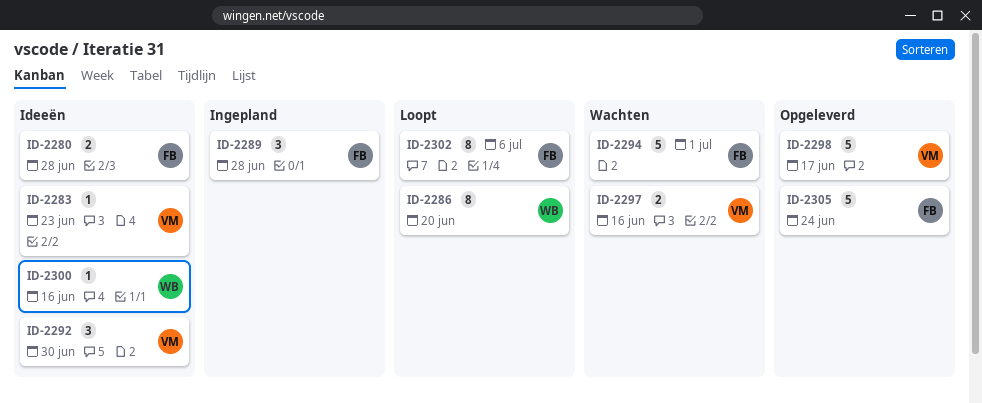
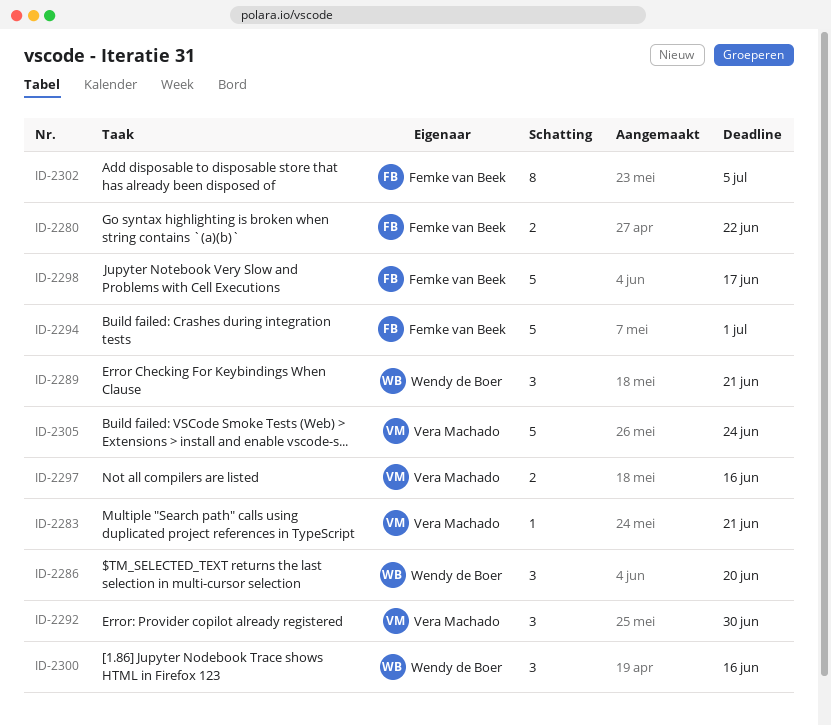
ID-2280, due: Jun 28 -> Jun 22
ID-2283, due: Jun 23 -> Jun 21
ID-2286, estimate: 8 -> 3
ID-2289, owner: Femke van Beek -> Wendy de Boer
ID-2289, due: Jun 28 -> Jun 21
ID-2298, owner: Vera Machado -> Femke van Beek
ID-2300, estimate: 1 -> 3
ID-2302, due: Jul 6 -> Jul 5
ID-2305, owner: Femke van Beek -> Vera Machado

